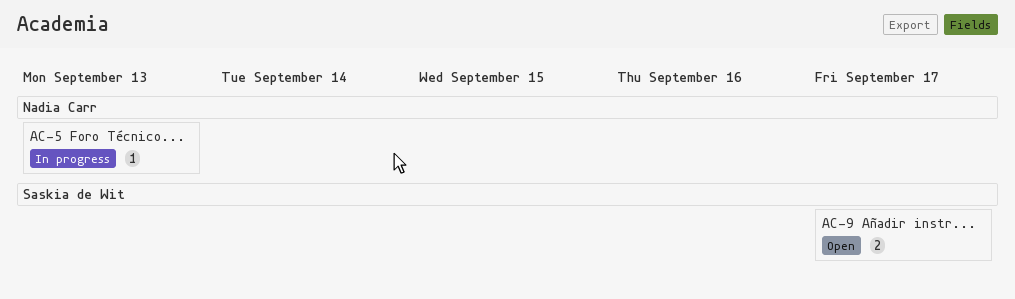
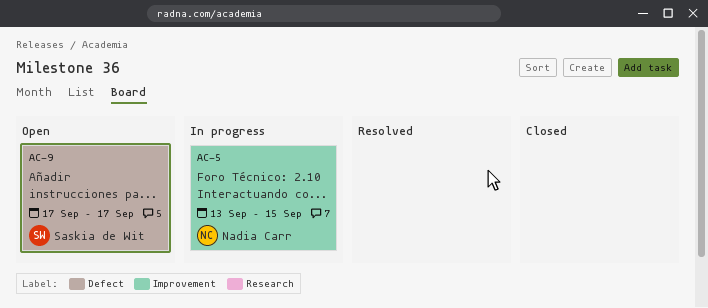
AC-5, due: Sep 13 -> Sep 15

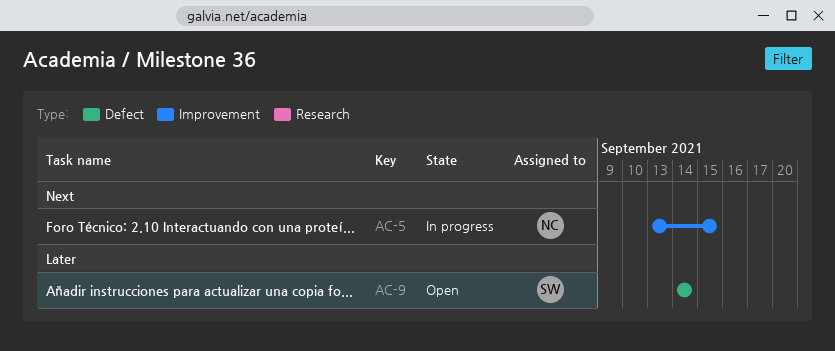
AC-9, start: Sep 17 -> Sep 14
AC-9, due: Sep 17 -> Sep 14

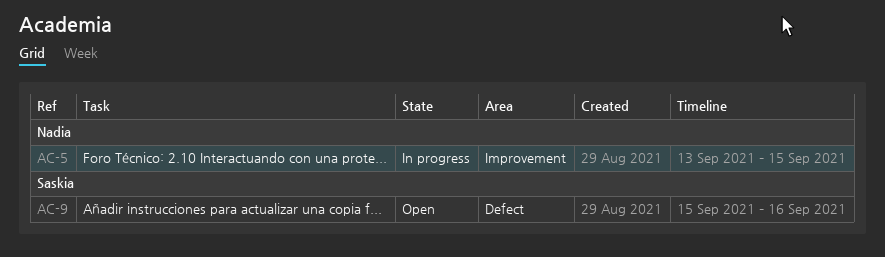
AC-9, start: Sep 14 -> Sep 15
AC-9, due: Sep 14 -> Sep 16

